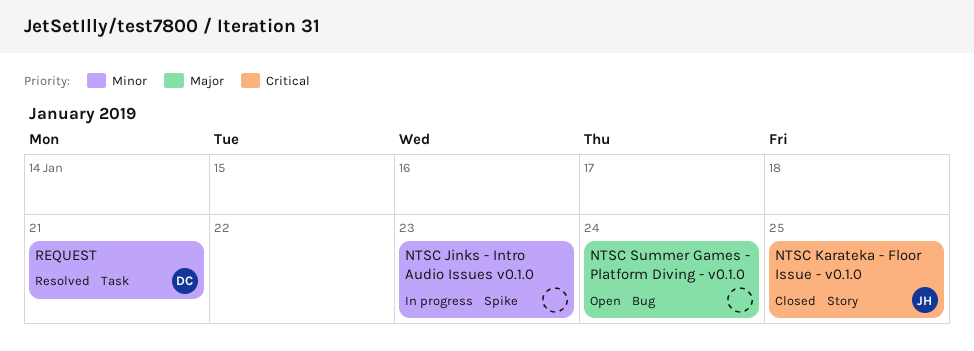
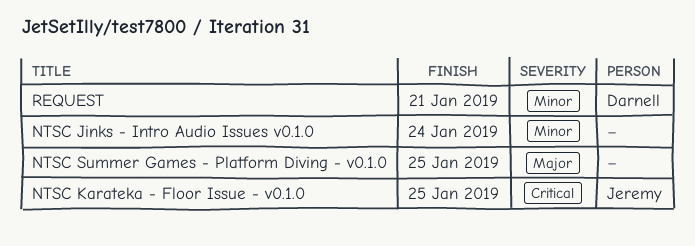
NTSC Jinks - Intro Audio Issues v0.1.0, due: Jan 23 -> Jan 24
NTSC Summer Games - Platform Diving - v0.1.0, due: Jan 24 -> Jan 25

